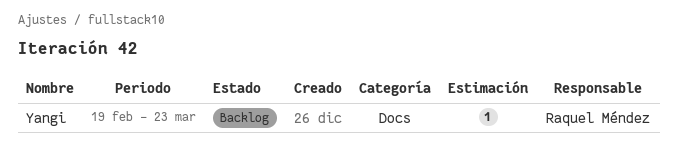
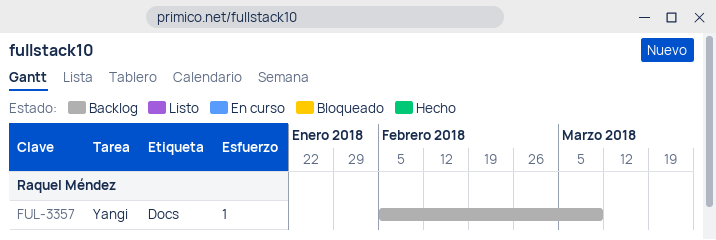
Yangi, start: Feb 19 -> Feb 5
Yangi, due: Mar 23 -> Mar 9

